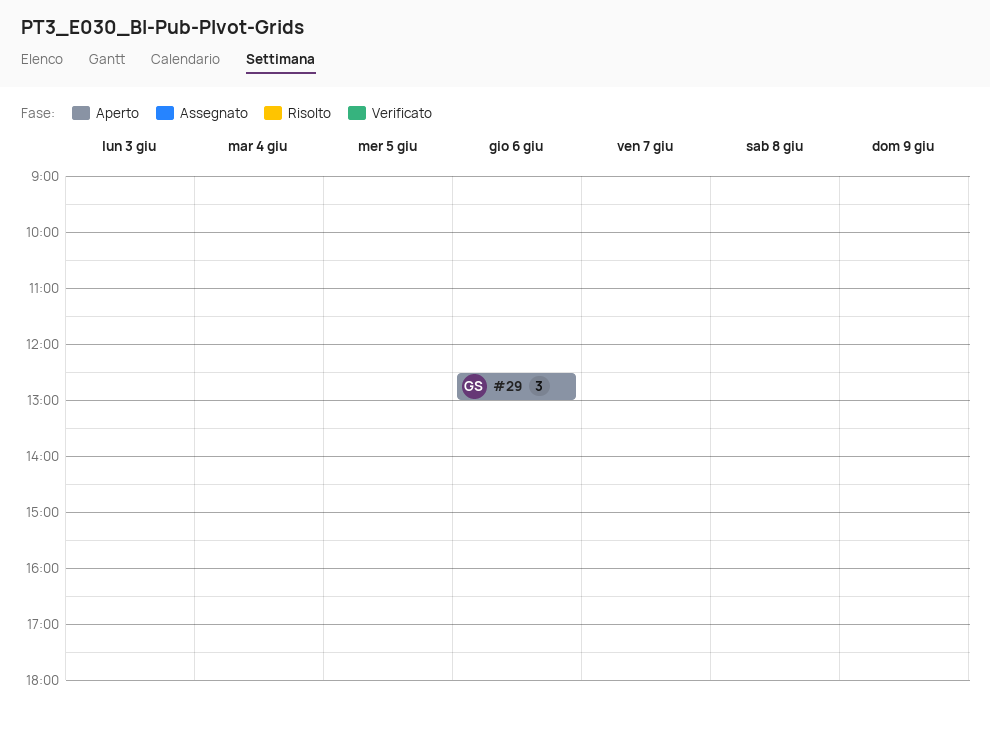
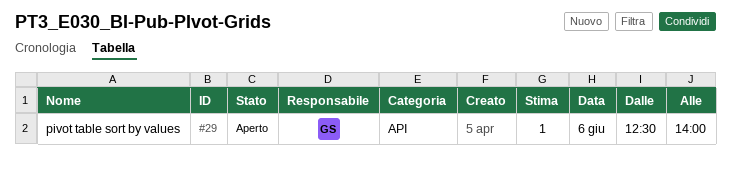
#29, estimate: 3 -> 1
#29, ends: 13:00 -> 14:00

